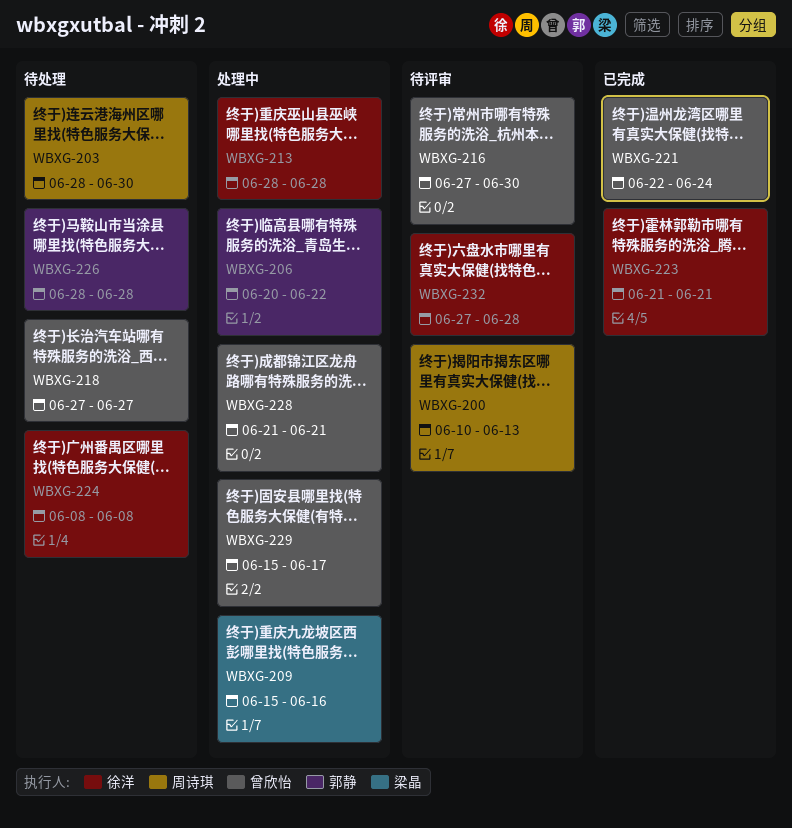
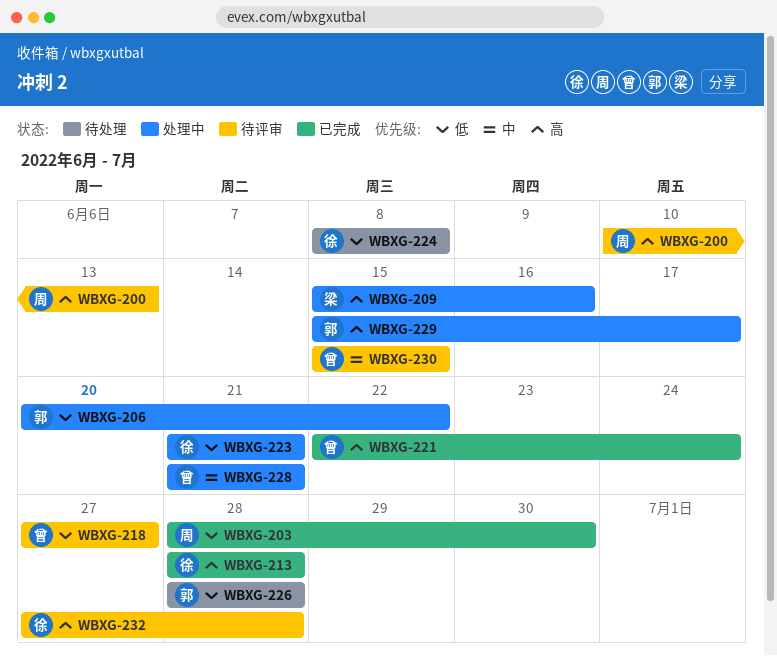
WBXG-203, status: 待处理 -> 已完成
WBXG-213, status: 处理中 -> 已完成
WBXG-216: present -> none
WBXG-218, status: 待处理 -> 待评审
WBXG-223, status: 已完成 -> 处理中
WBXG-229, owner: 曾欣怡 -> 郭静
WBXG-230: none -> present

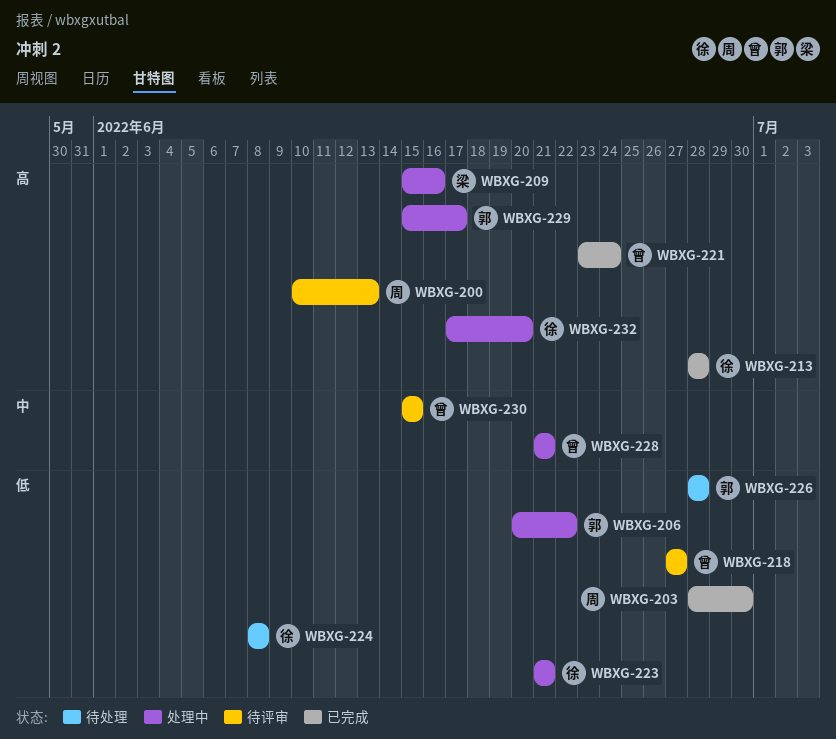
WBXG-221, start: Jun 22 -> Jun 23
WBXG-232, status: 待评审 -> 处理中
WBXG-232, start: Jun 27 -> Jun 17
WBXG-232, due: Jun 28 -> Jun 20

